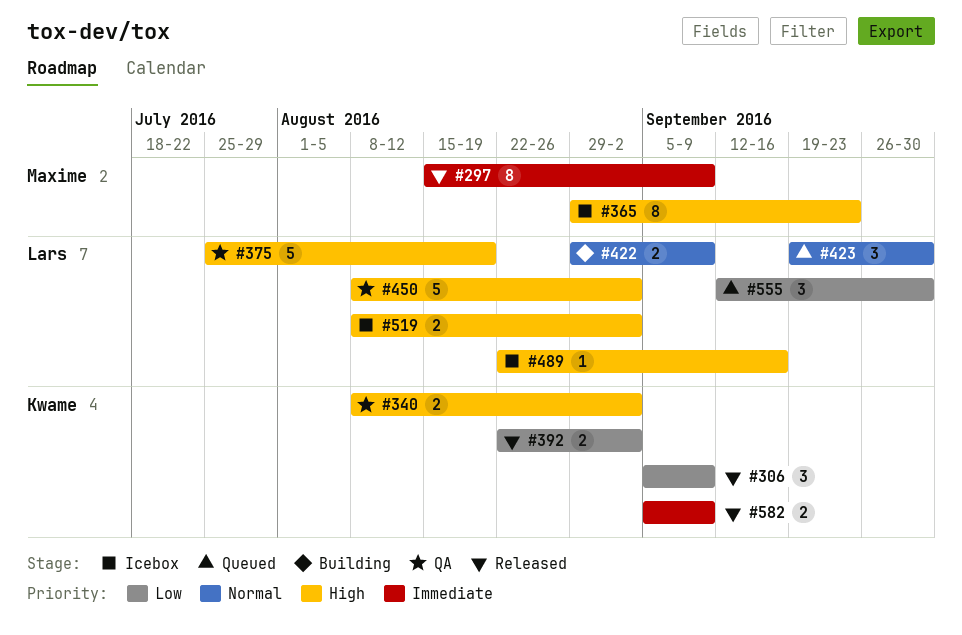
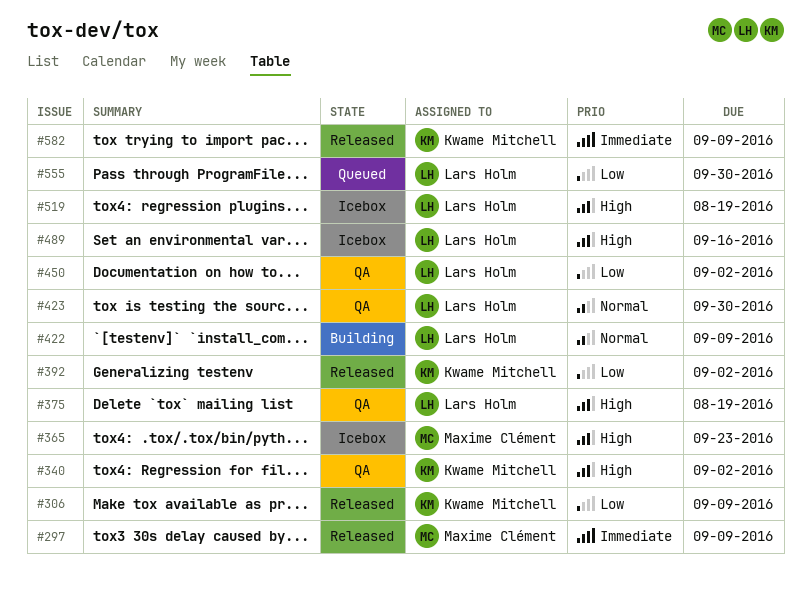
#423, status: Queued -> QA
#450, priority: High -> Low
#519, due: Sep 2 -> Aug 19

